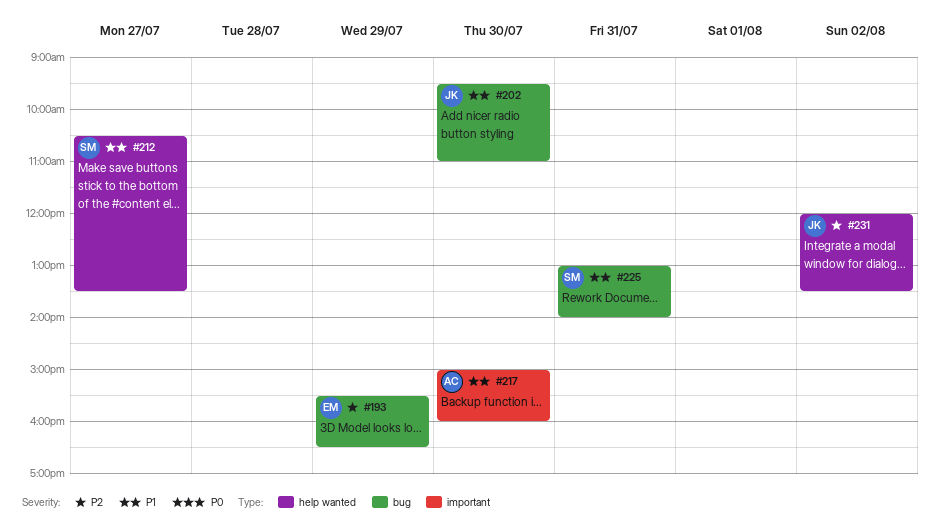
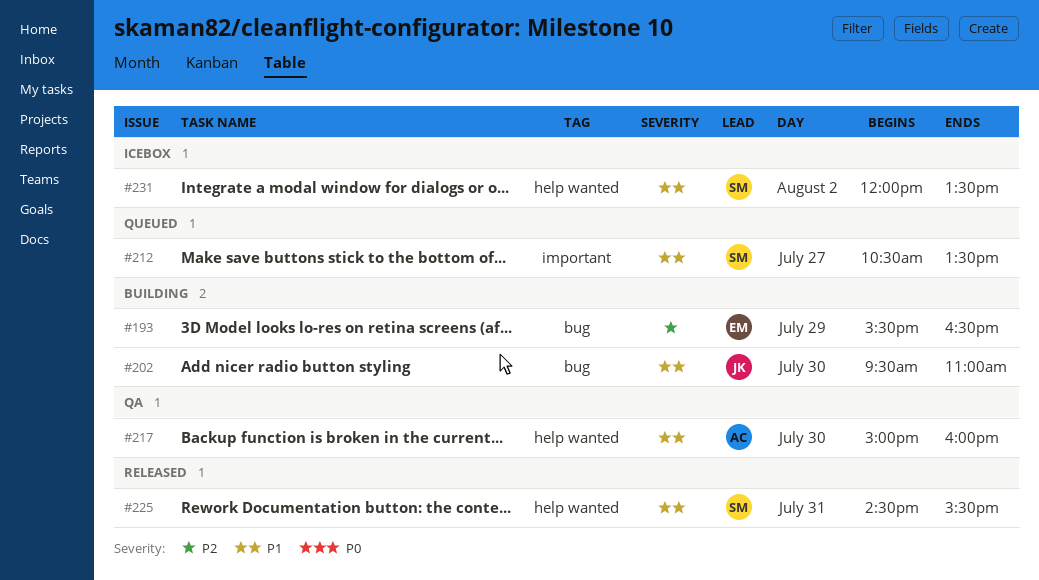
#212, label: help wanted -> important
#217, label: important -> help wanted
#225, label: bug -> help wanted
#225, begins: 13:00 -> 14:30
#225, ends: 14:00 -> 15:30
#231, owner: JK -> SM
#231, priority: P2 -> P1

